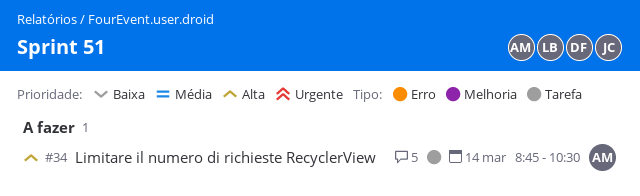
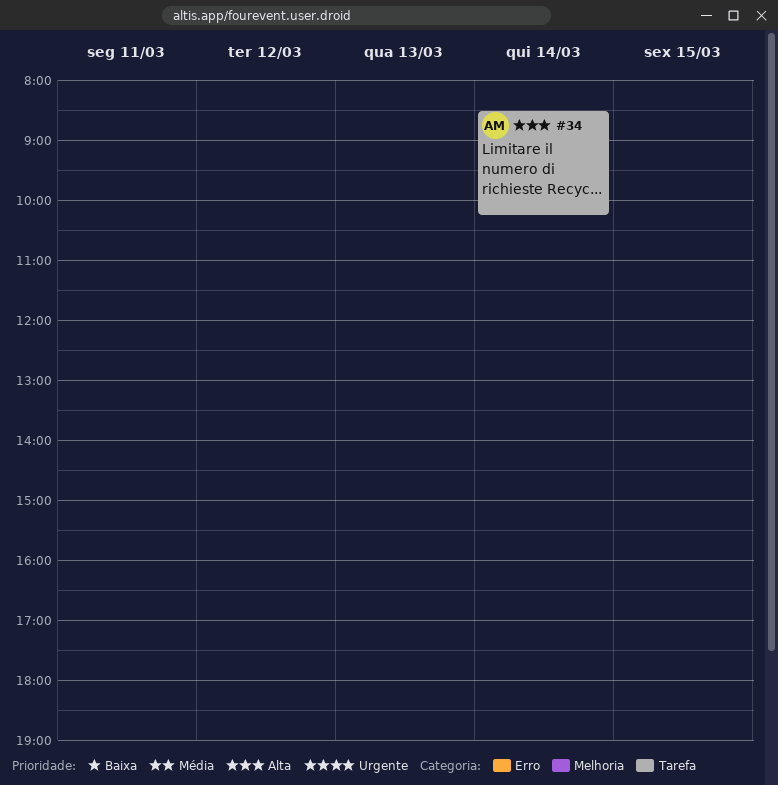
#34, begins: 08:45 -> 08:30
#34, ends: 10:30 -> 10:15

